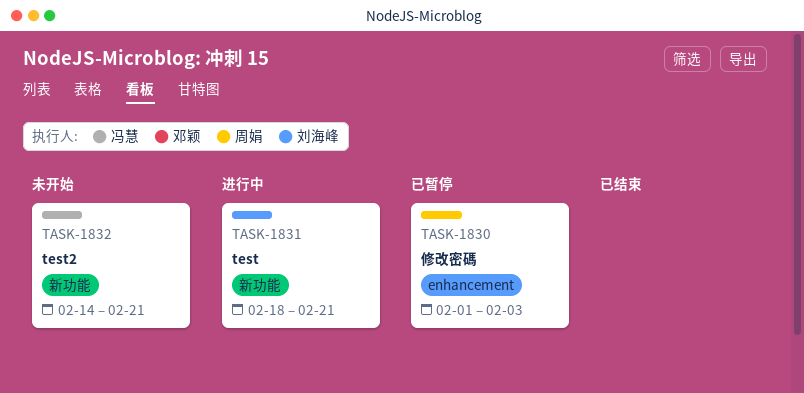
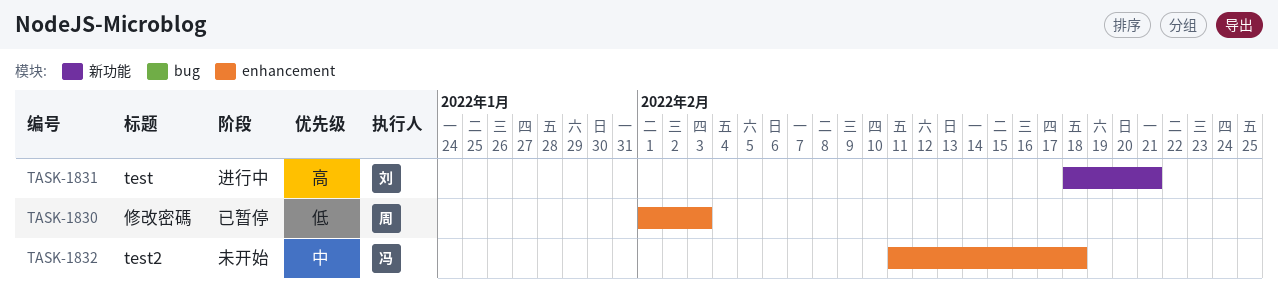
TASK-1832, label: 新功能 -> enhancement
TASK-1832, start: Feb 14 -> Feb 11
TASK-1832, due: Feb 21 -> Feb 18

